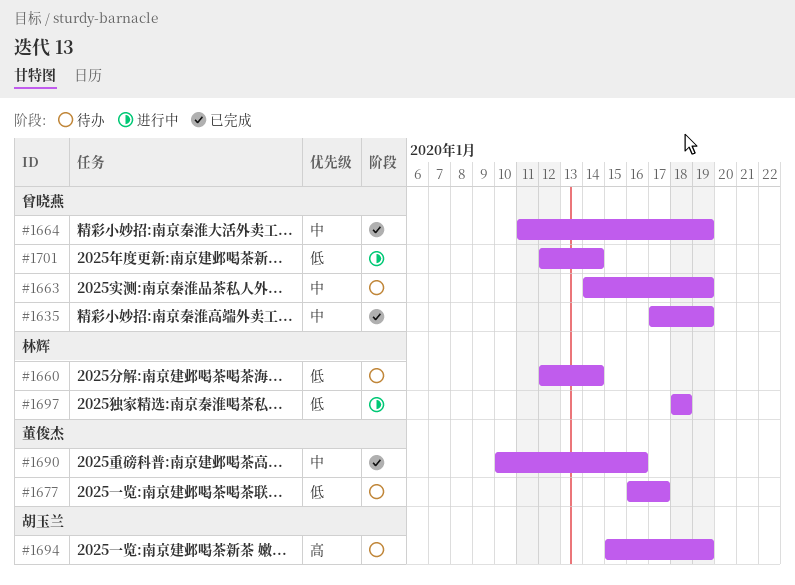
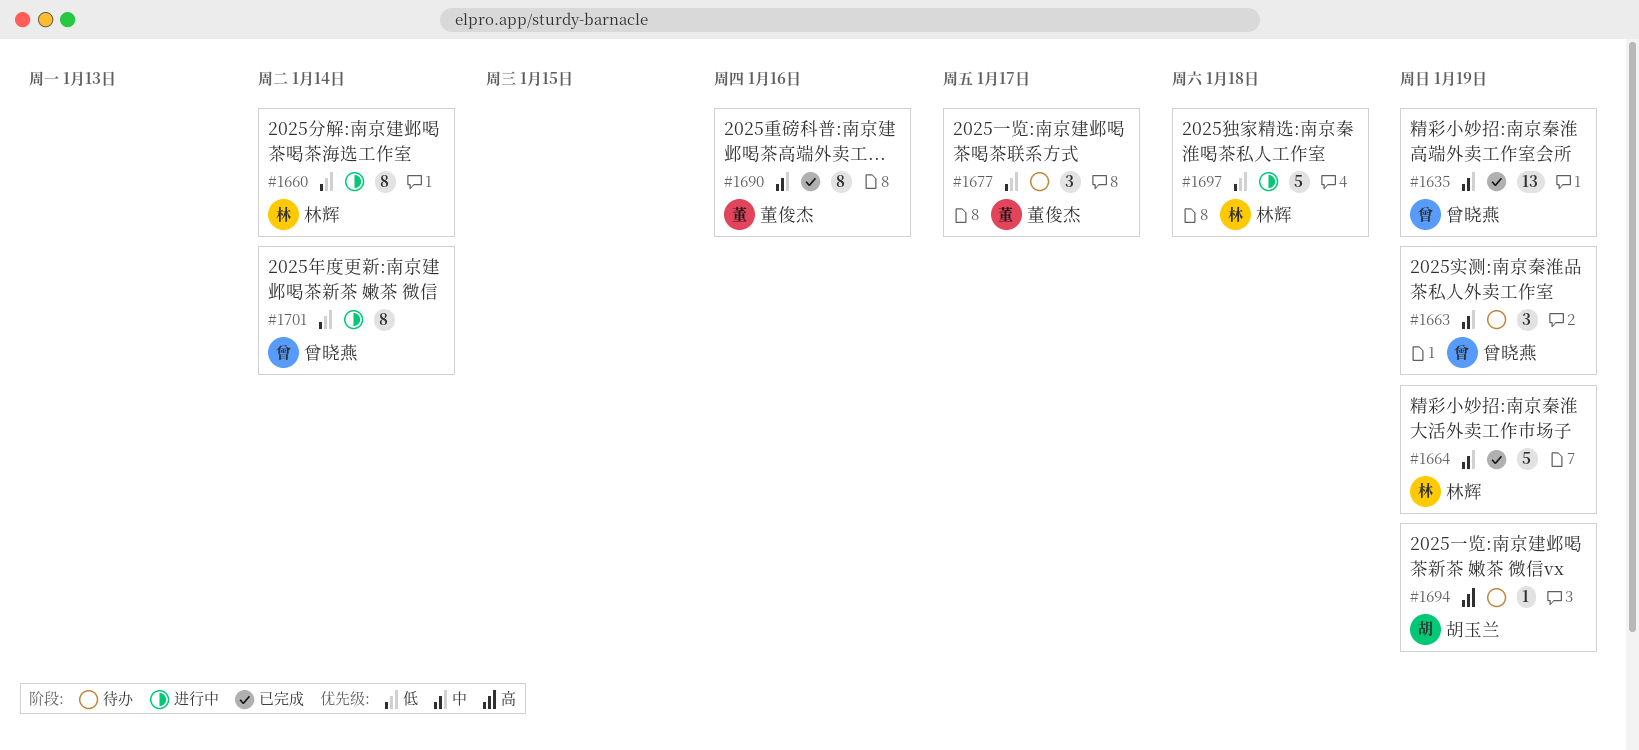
#1660, status: 待办 -> 进行中
#1664, owner: 曾晓燕 -> 林辉

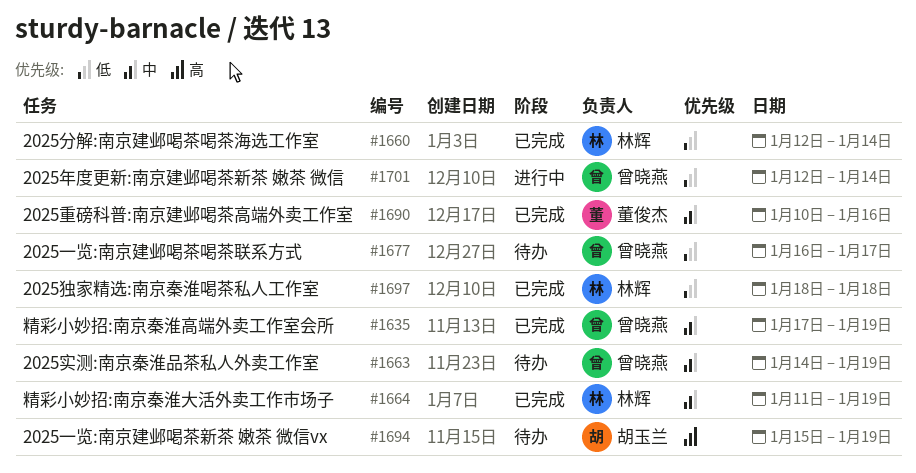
#1660, status: 进行中 -> 已完成
#1677, owner: 董俊杰 -> 曾晓燕
#1697, status: 进行中 -> 已完成

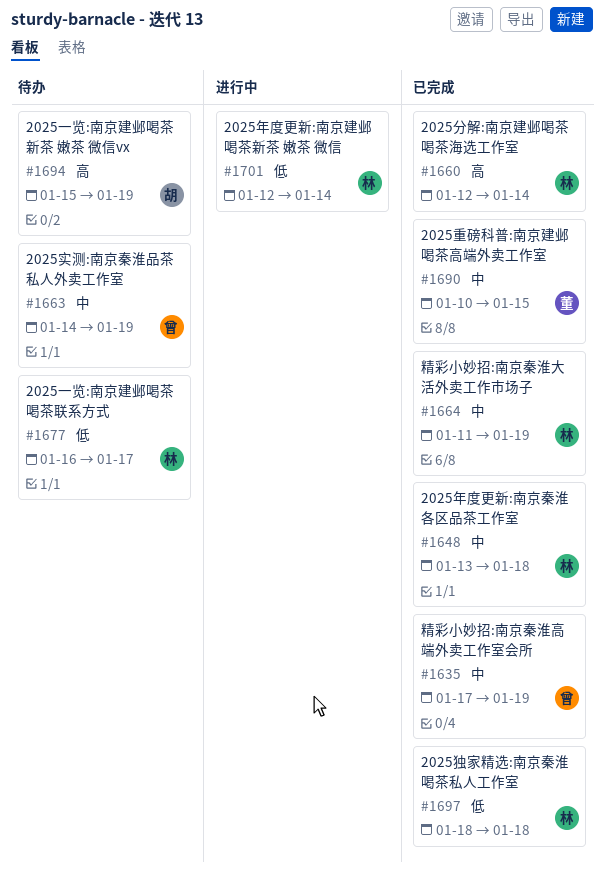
#1648: none -> present
#1660, priority: 低 -> 高
#1677, owner: 曾晓燕 -> 林辉
#1690, due: Jan 16 -> Jan 15
#1701, owner: 曾晓燕 -> 林辉

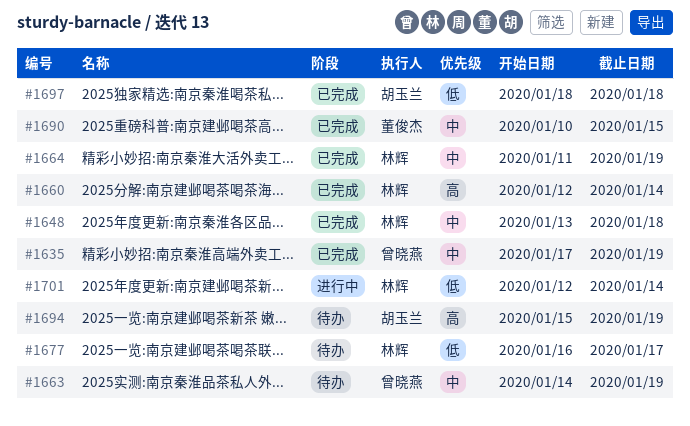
#1697, owner: 林辉 -> 胡玉兰

